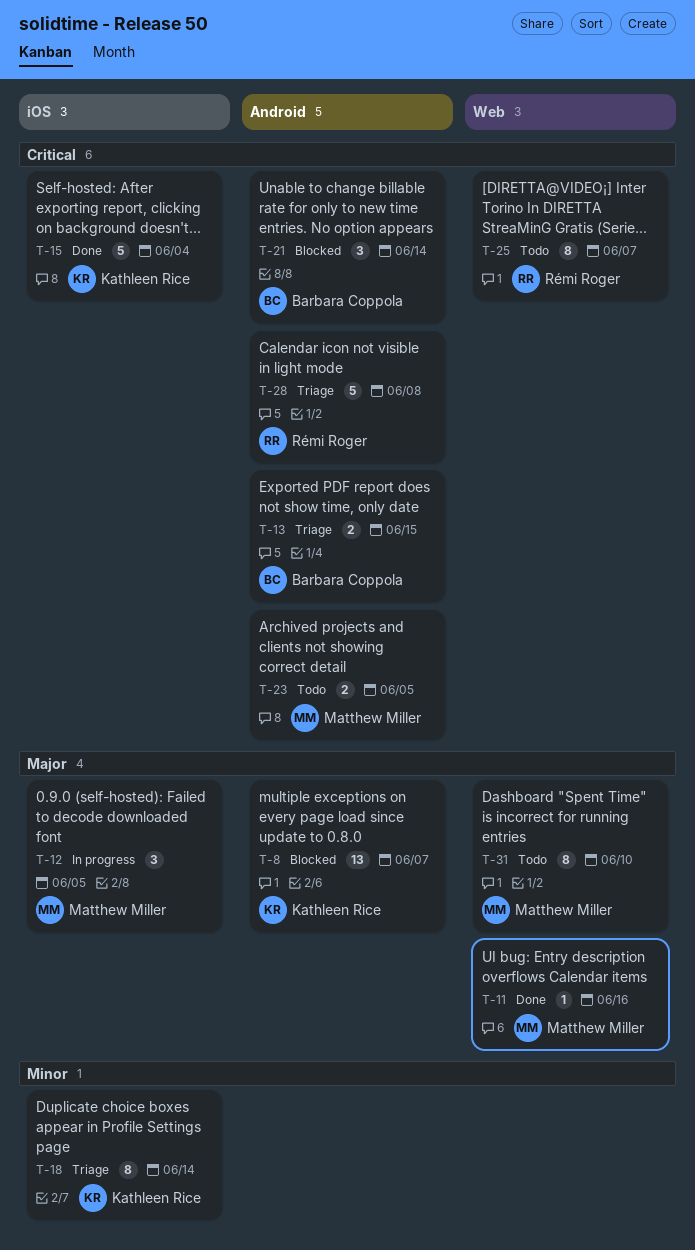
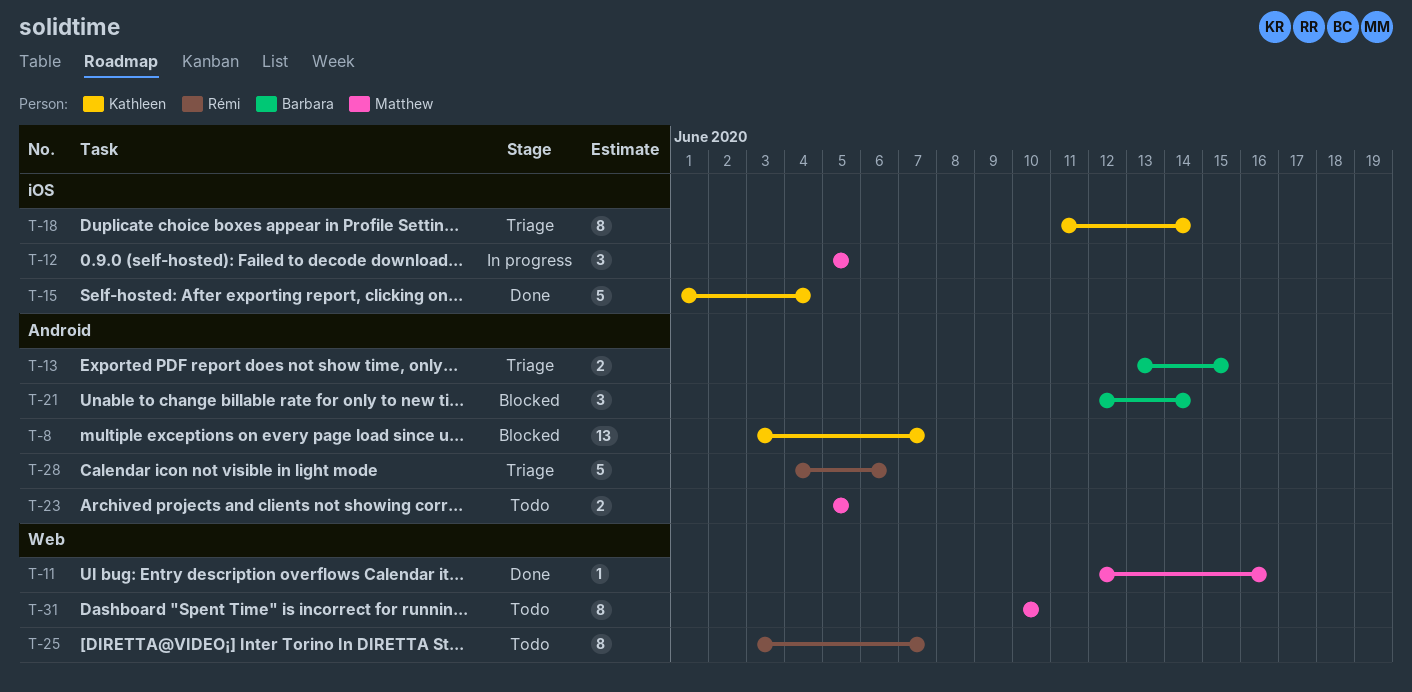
T-28, due: Jun 8 -> Jun 6

